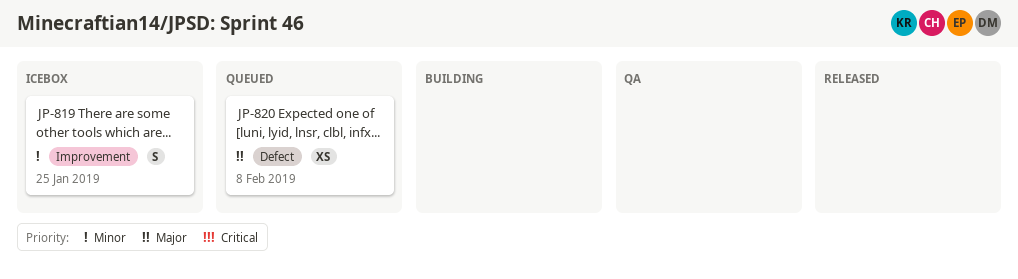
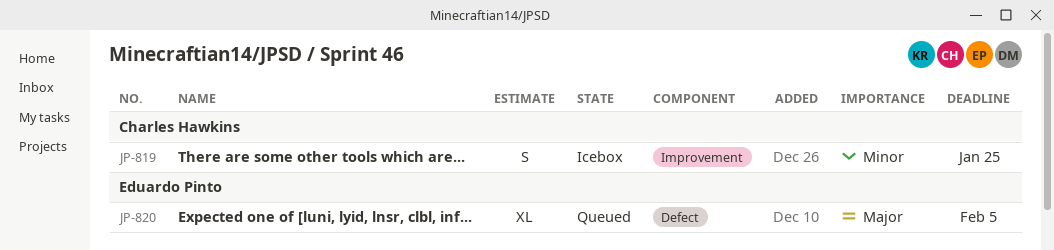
JP-820, estimate: XS -> XL
JP-820, due: Feb 8 -> Feb 5

